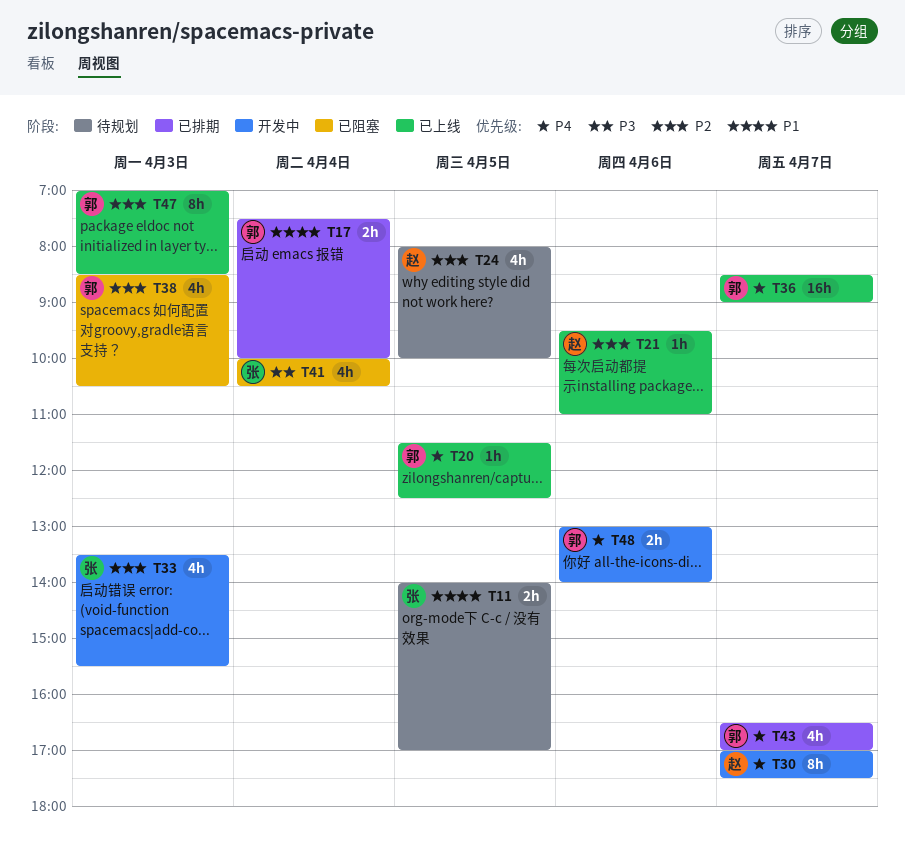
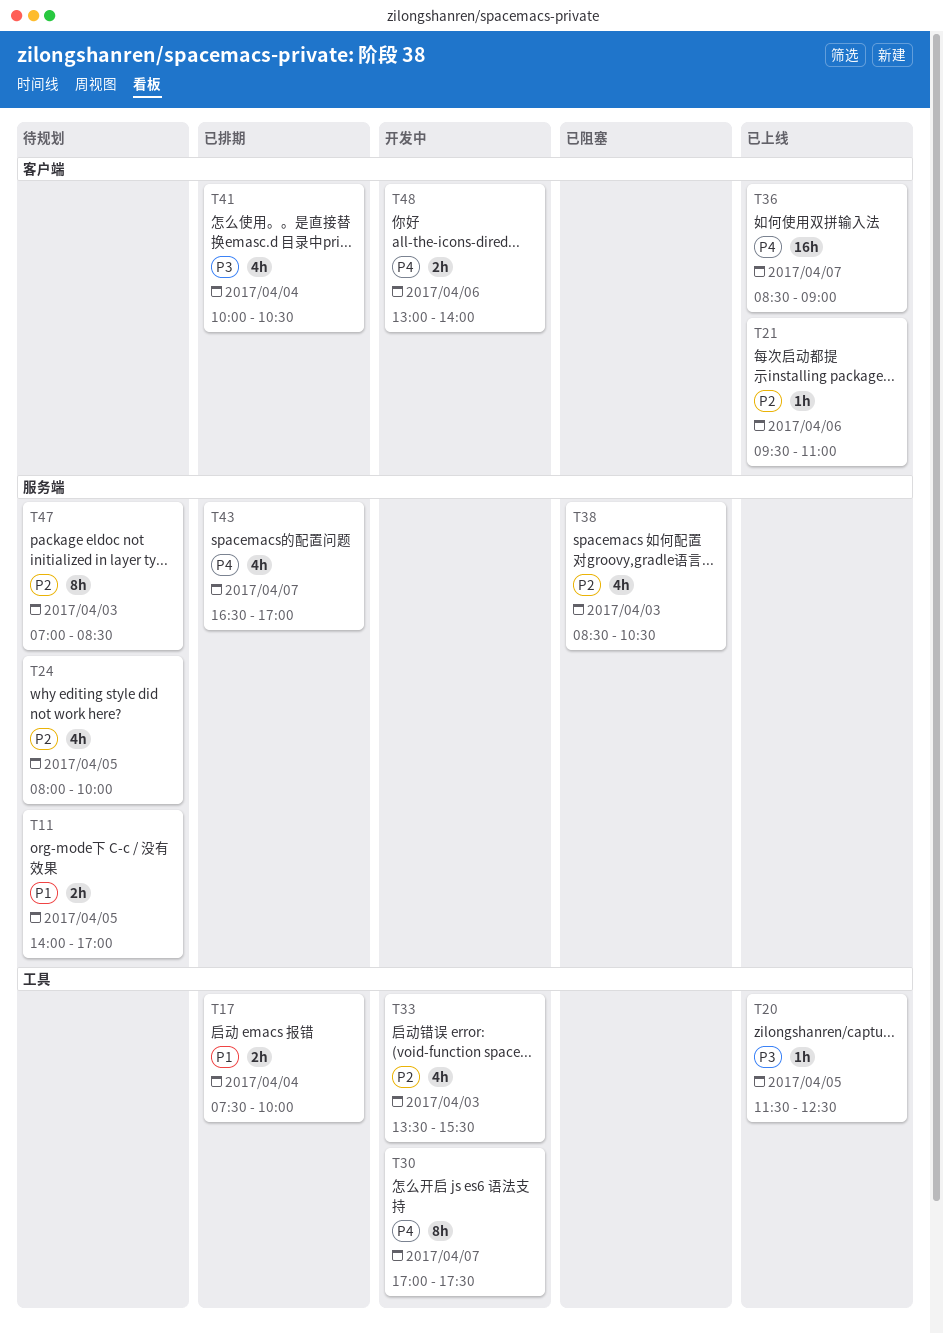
T20, priority: P4 -> P3
T41, status: 已阻塞 -> 已排期
T47, status: 已上线 -> 待规划

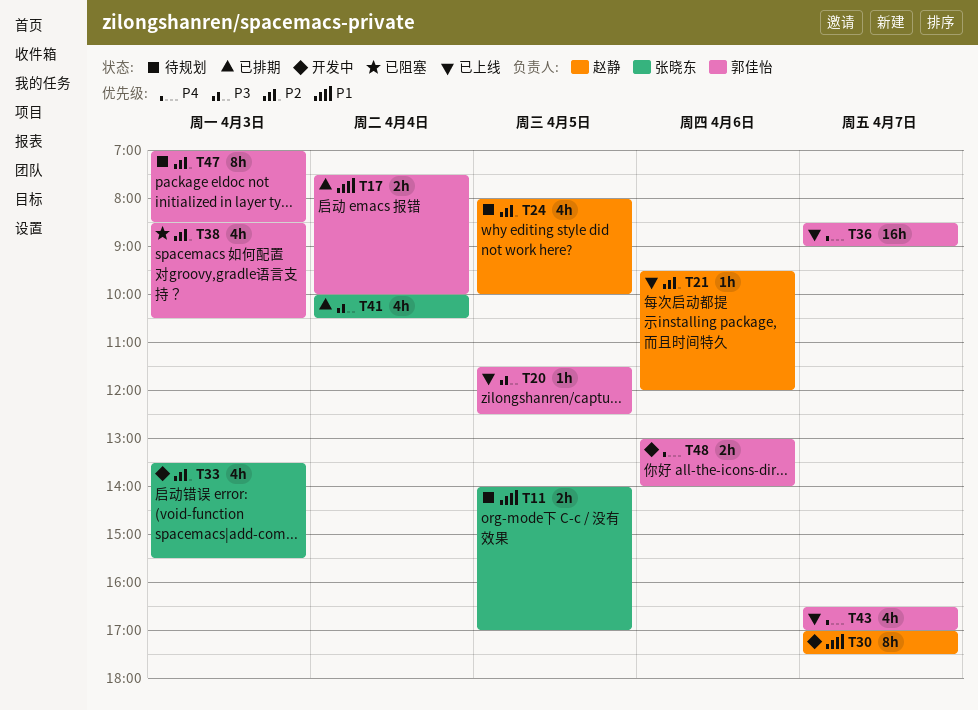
T21, ends: 11:00 -> 12:00
T30, priority: P4 -> P1
T43, status: 已排期 -> 已上线

